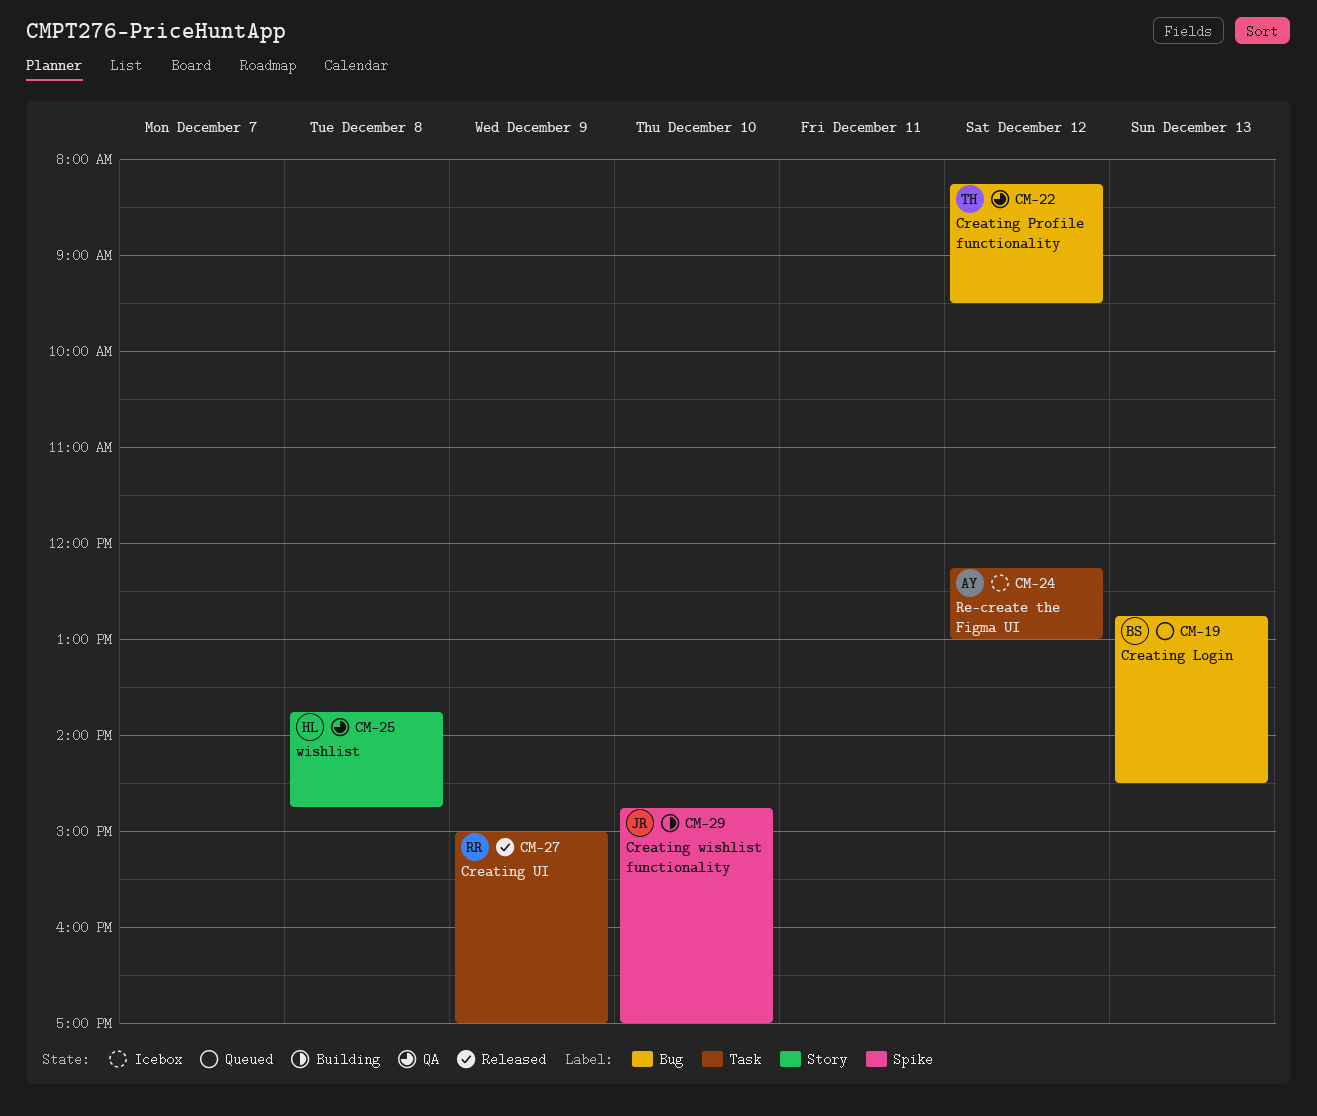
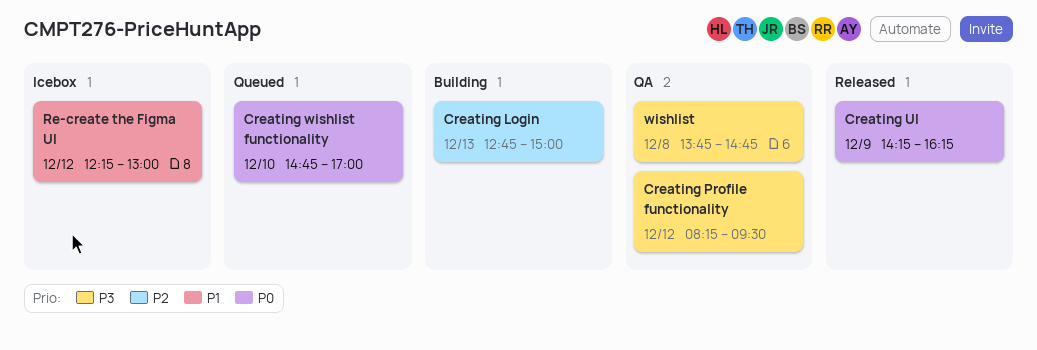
Creating Login, status: Queued -> Building
Creating Login, ends: 14:30 -> 15:00
Creating UI, begins: 15:00 -> 14:15
Creating UI, ends: 17:00 -> 16:15
Creating wishlist functionality, status: Building -> Queued

